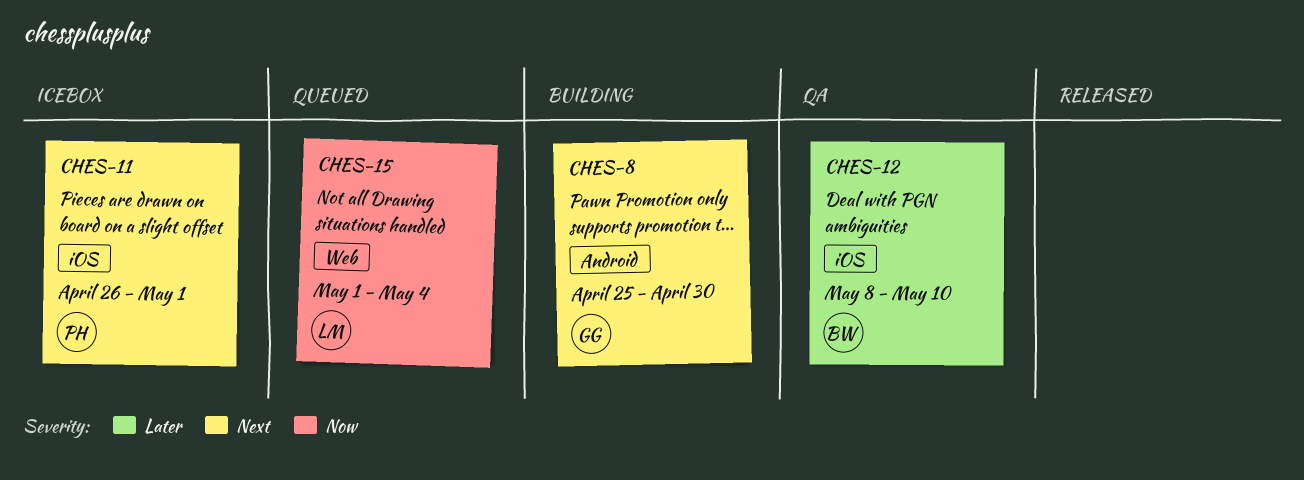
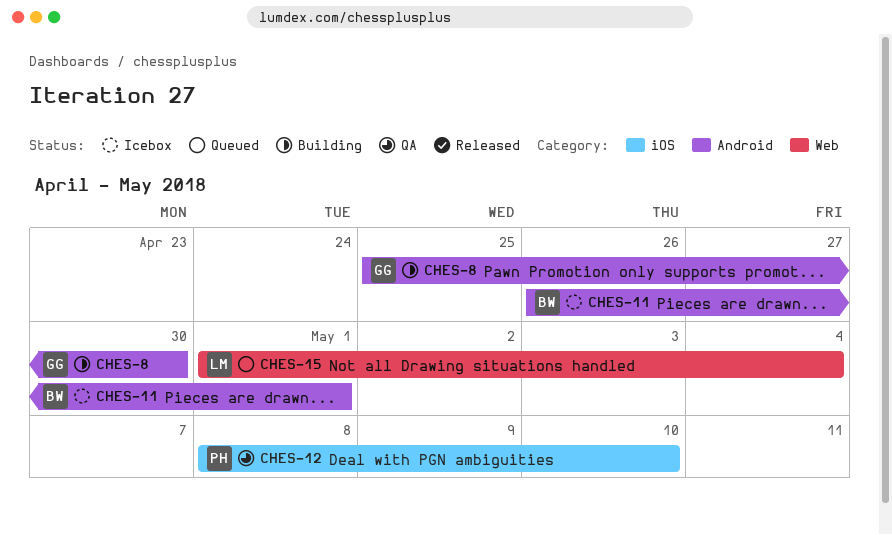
CHES-11, owner: PH -> BW
CHES-11, label: iOS -> Android
CHES-12, owner: BW -> PH

